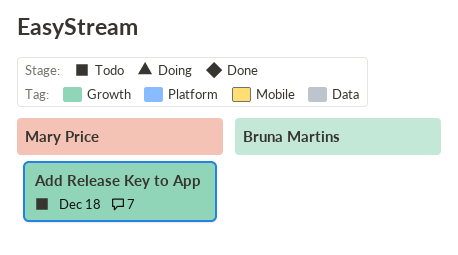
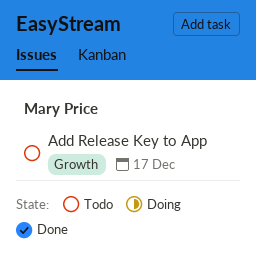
Add Release Key to App, due: Dec 18 -> Dec 17

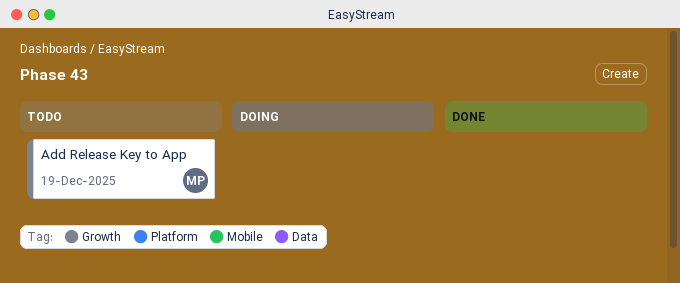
Add Release Key to App, due: Dec 17 -> Dec 19

